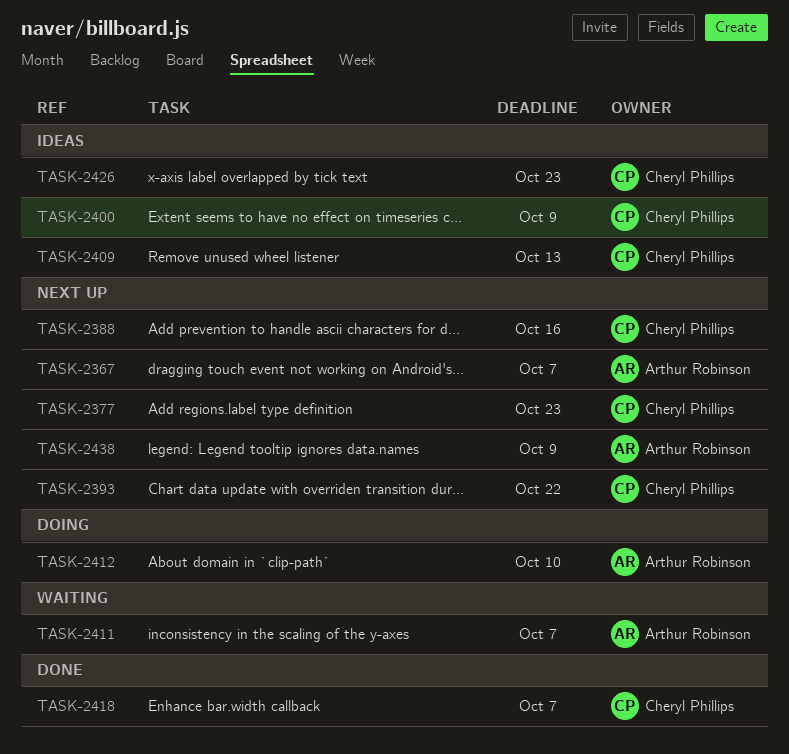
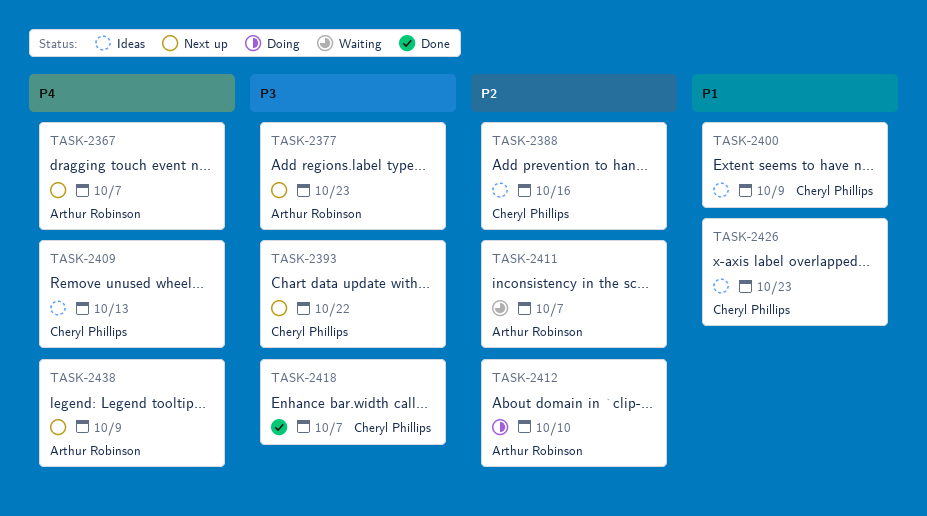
TASK-2377, owner: Cheryl Phillips -> Arthur Robinson
TASK-2388, status: Next up -> Ideas

